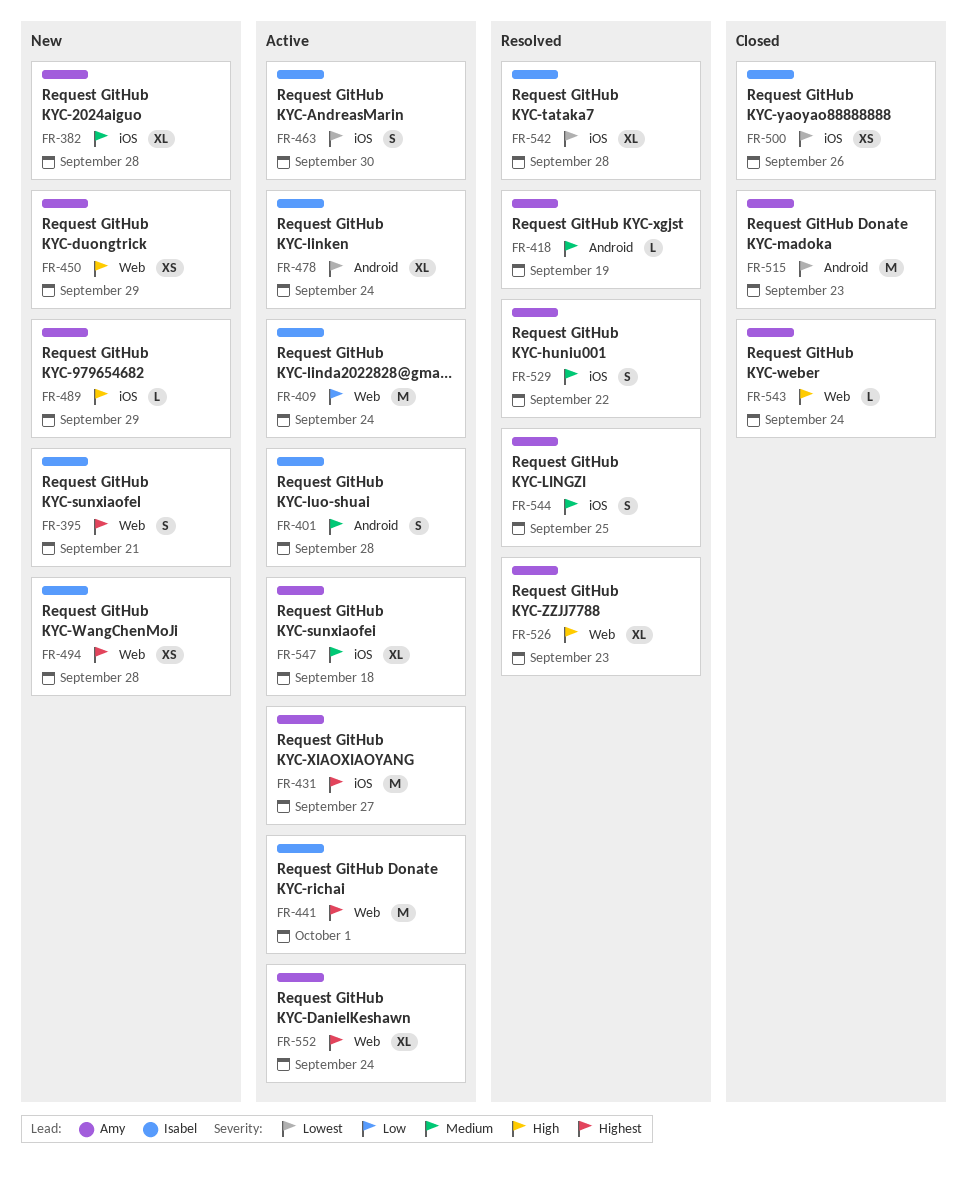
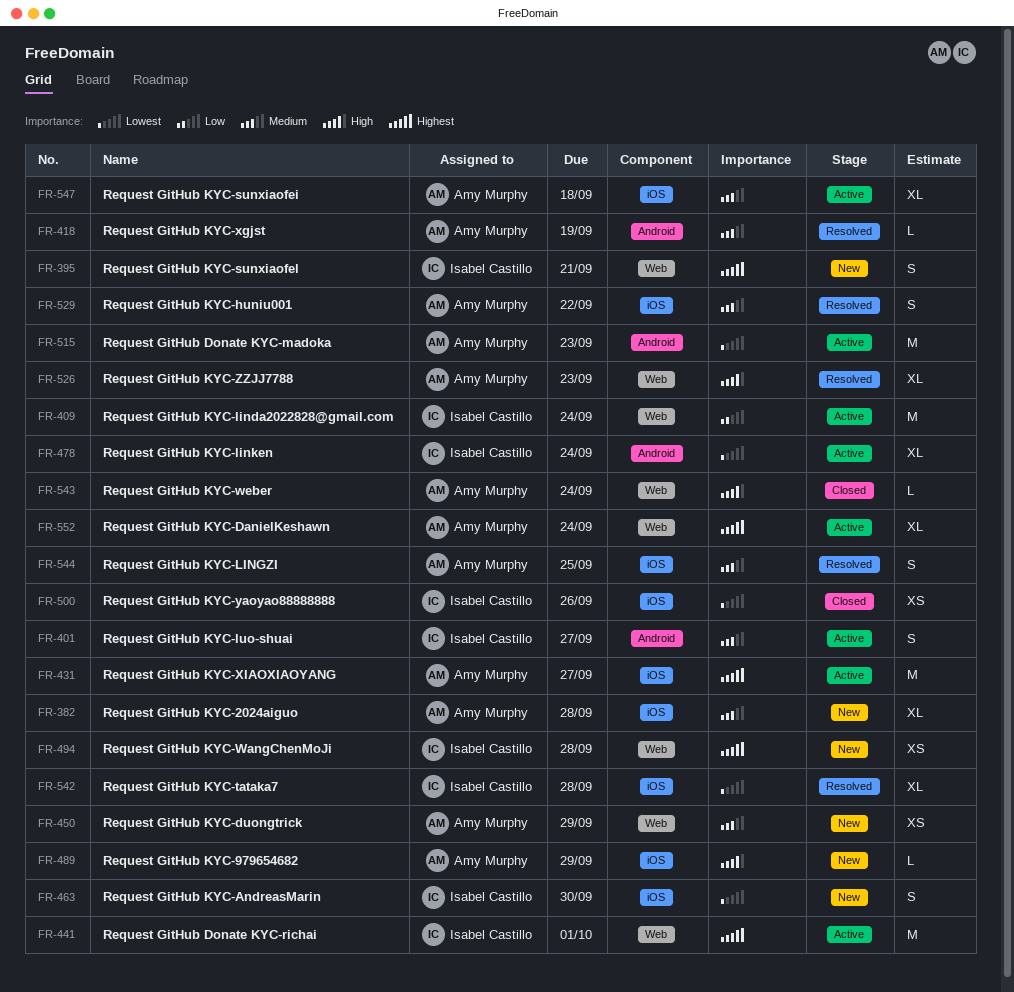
FR-401, due: Sep 28 -> Sep 27
FR-450, priority: High -> Medium
FR-463, status: Active -> New
FR-515, status: Closed -> Active

